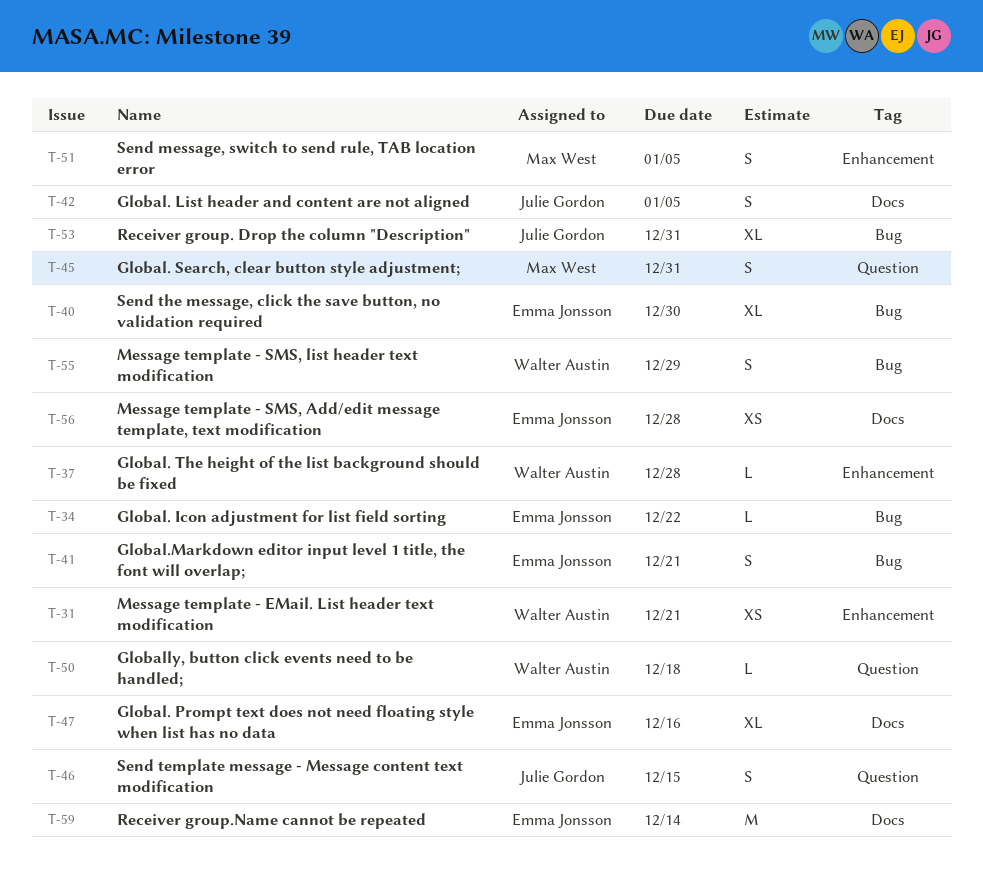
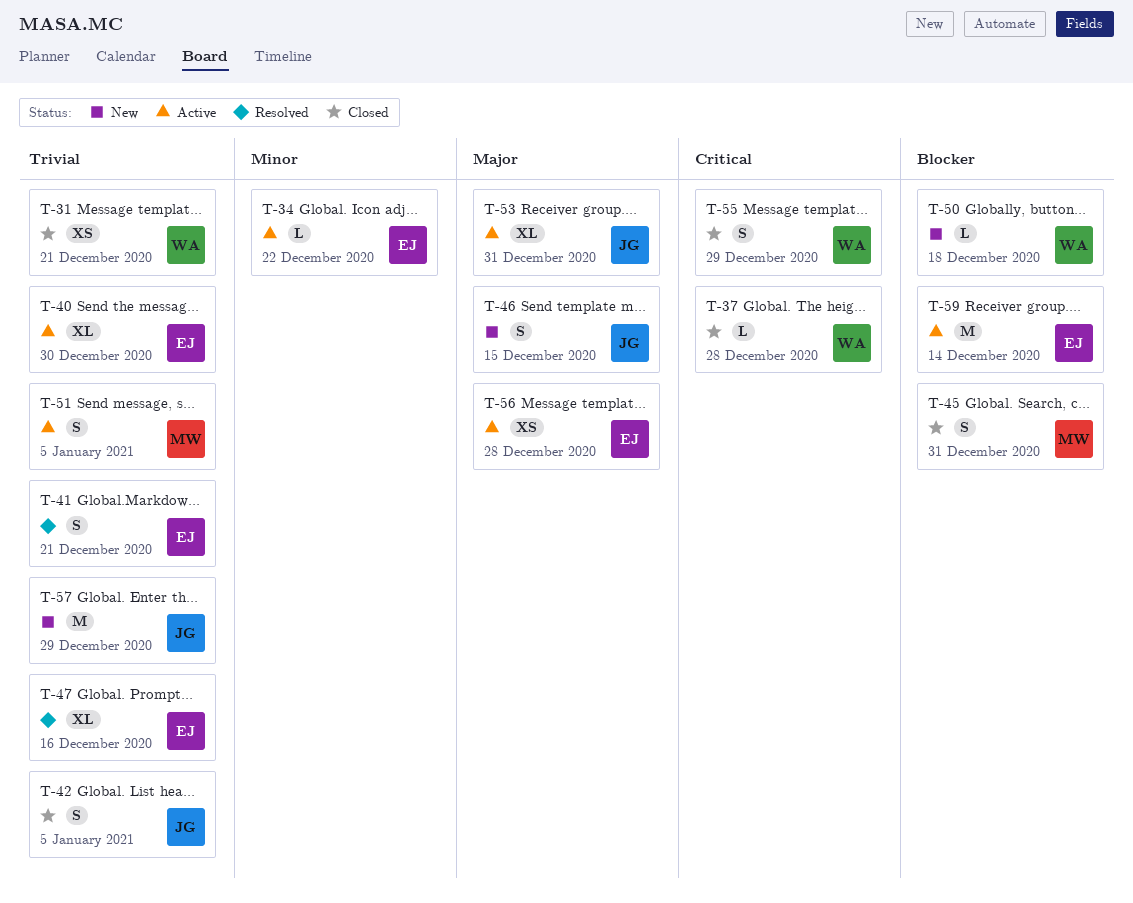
T-57: none -> present

